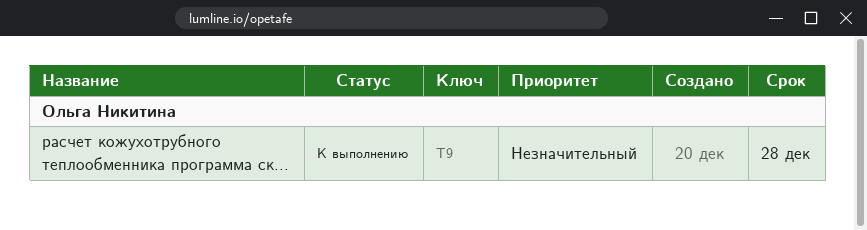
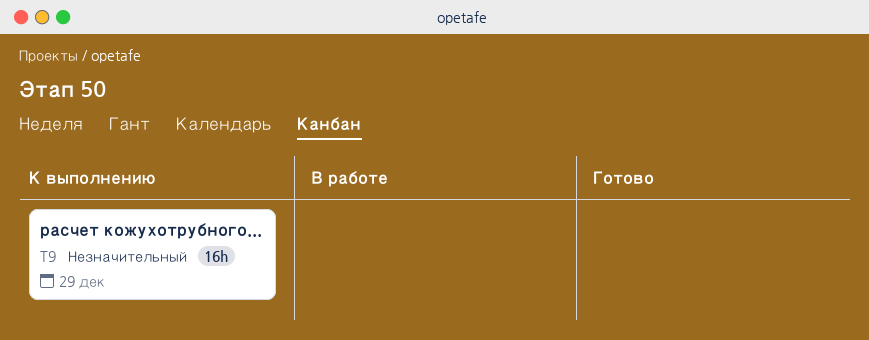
T9, due: Dec 28 -> Dec 29

